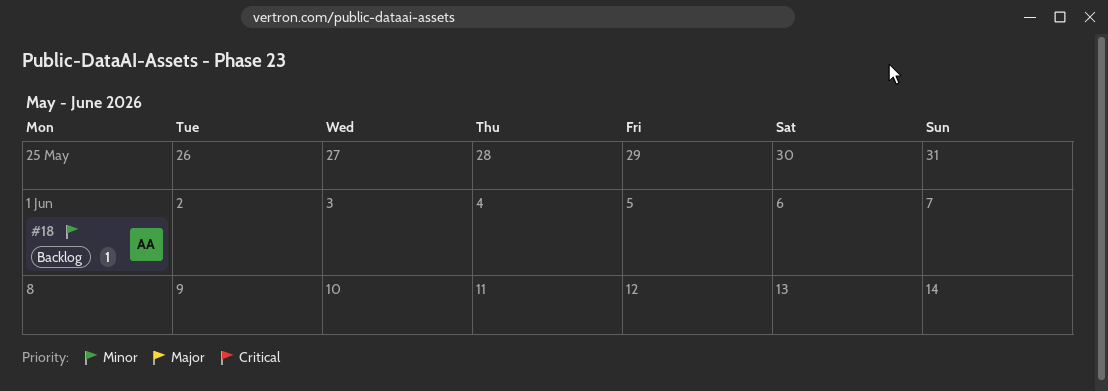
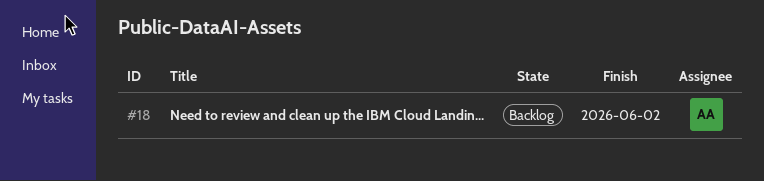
#18, due: Jun 1 -> Jun 2

